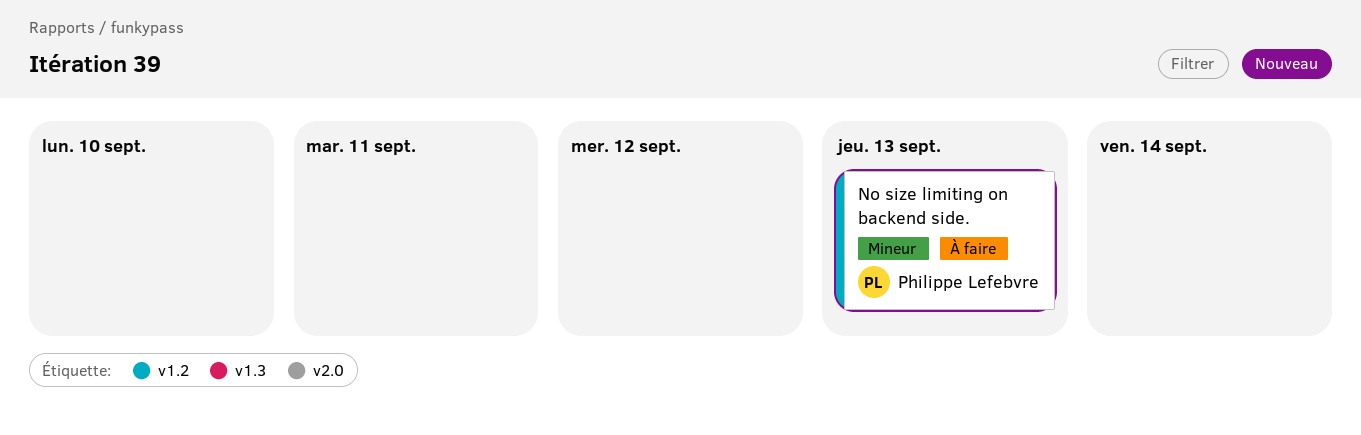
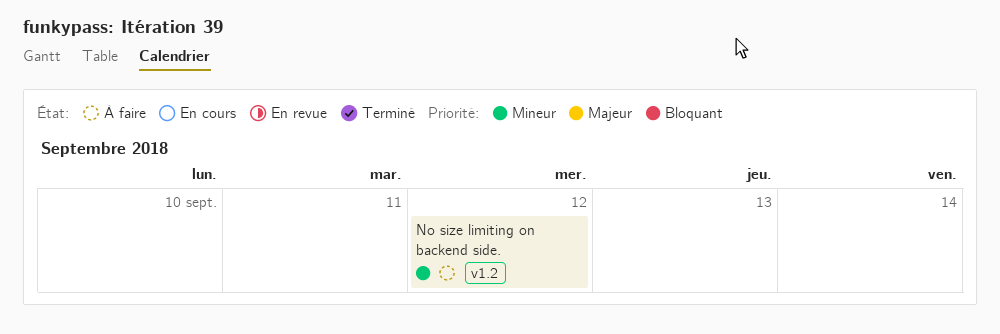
No size limiting on backend side., due: Sep 13 -> Sep 12

